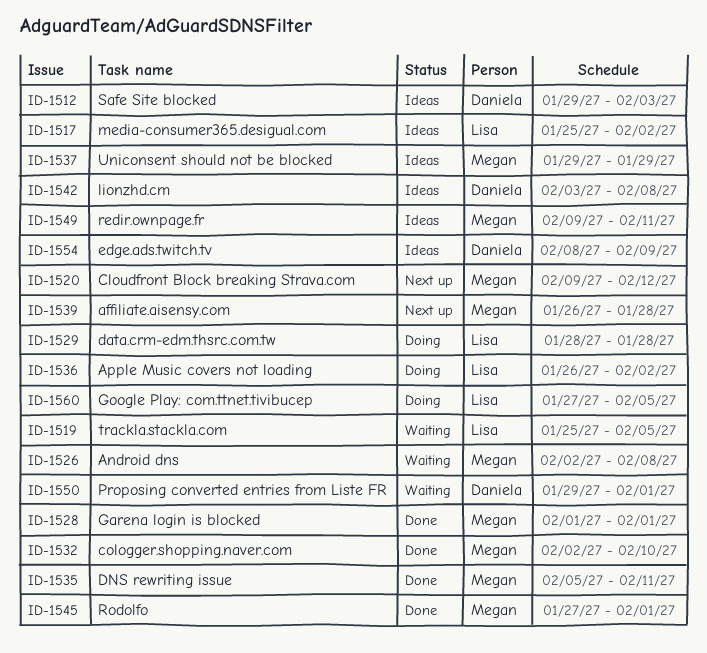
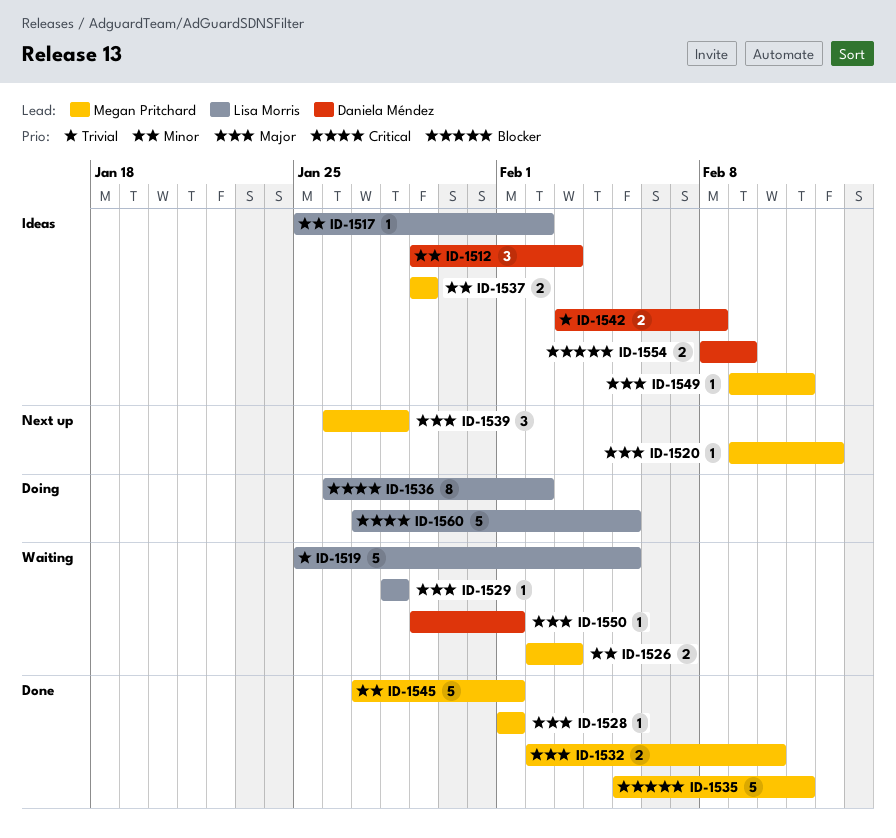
ID-1526, due: Feb 8 -> Feb 3
ID-1529, status: Doing -> Waiting

